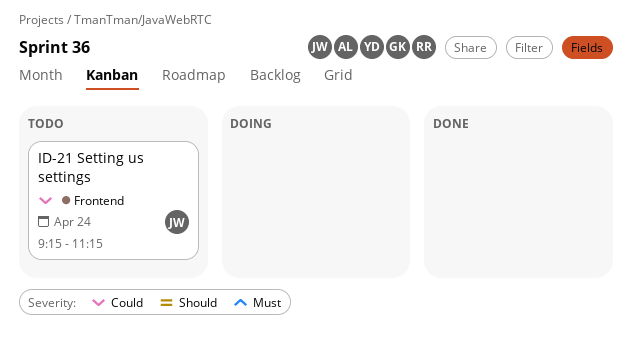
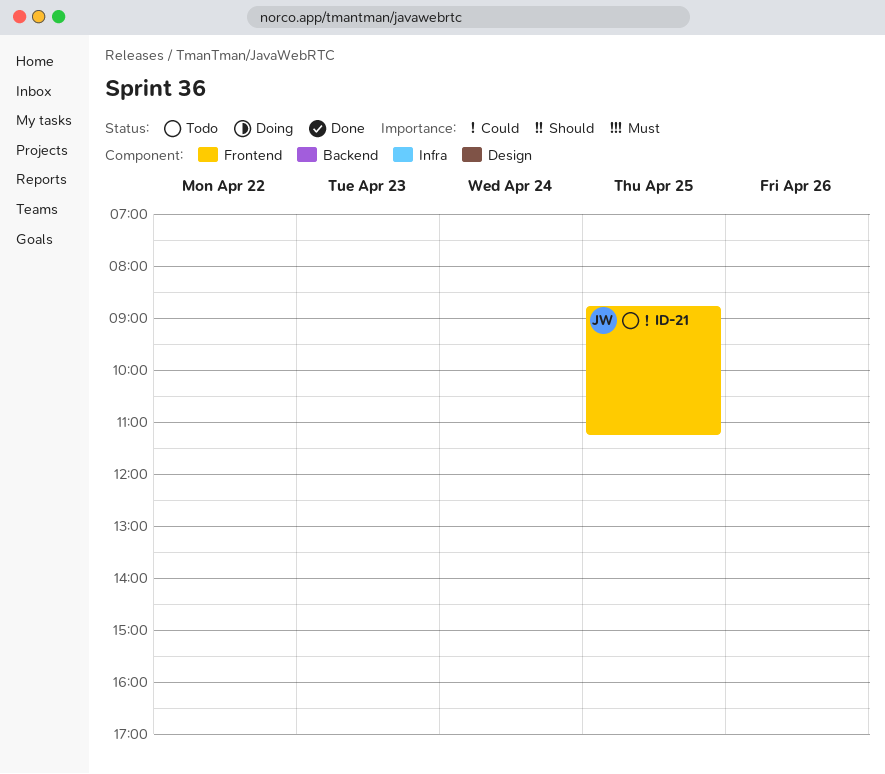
ID-21, day: Apr 24 -> Apr 25
ID-21, begins: 09:15 -> 08:45

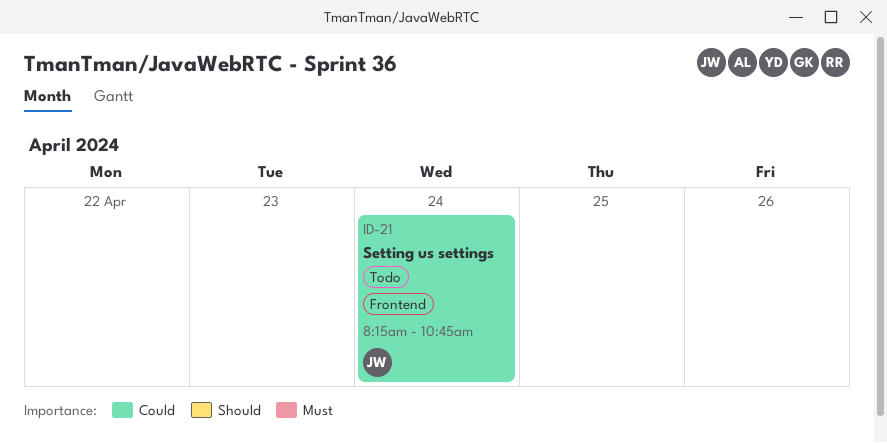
ID-21, day: Apr 25 -> Apr 24
ID-21, begins: 08:45 -> 08:15
ID-21, ends: 11:15 -> 10:45

